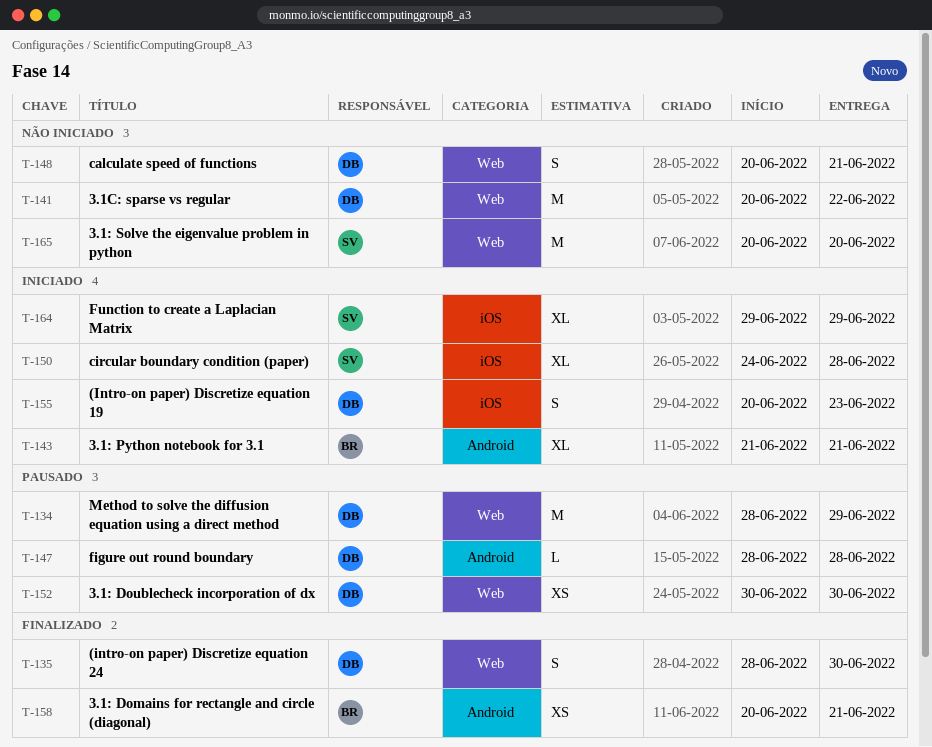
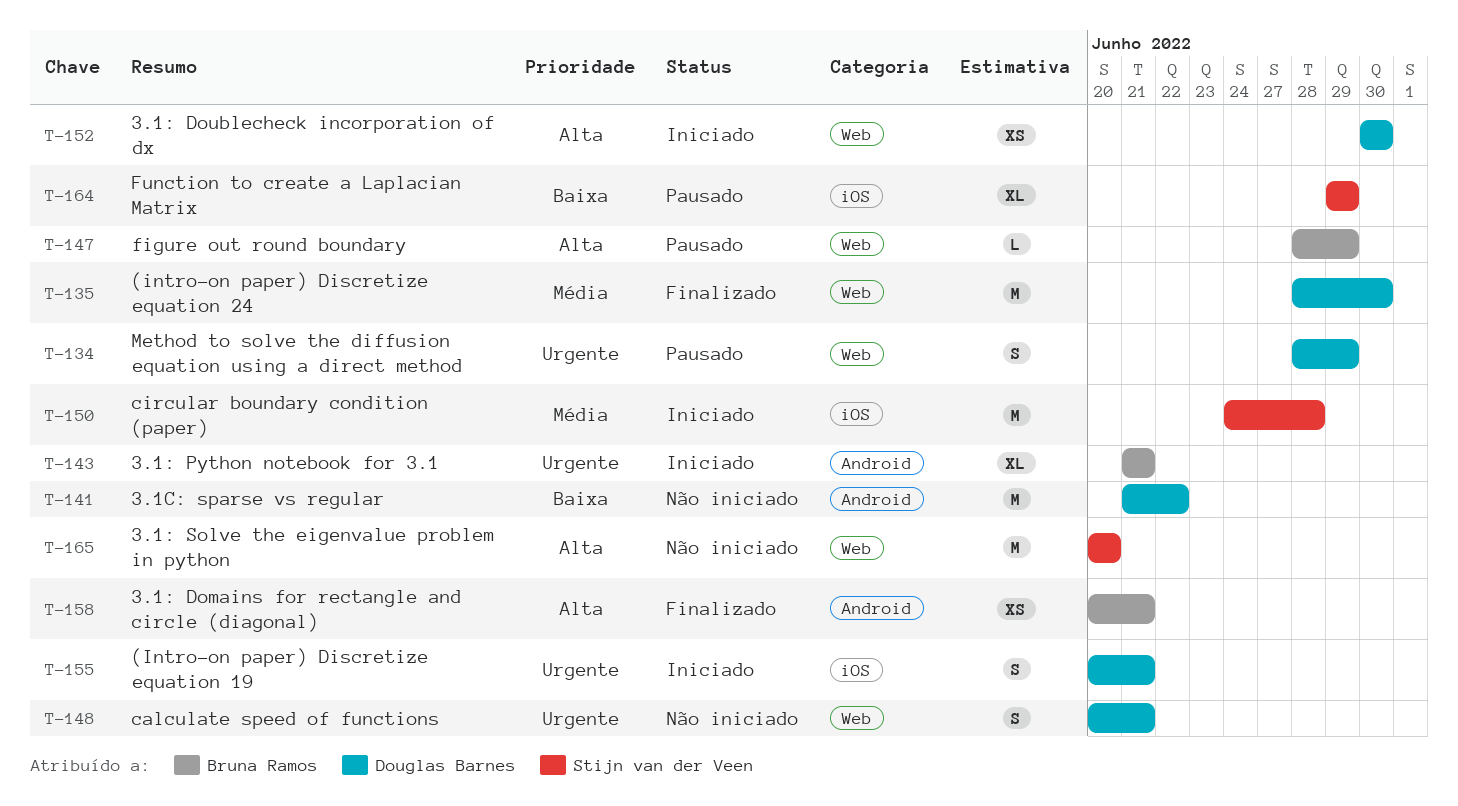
T-134, estimate: M -> S
T-135, estimate: S -> M
T-141, label: Web -> Android
T-141, start: Jun 20 -> Jun 21
T-147, owner: Douglas Barnes -> Bruna Ramos
T-147, label: Android -> Web
T-147, due: Jun 28 -> Jun 29
T-150, estimate: XL -> M
T-152, status: Pausado -> Iniciado
T-155, due: Jun 23 -> Jun 21
T-164, status: Iniciado -> Pausado

